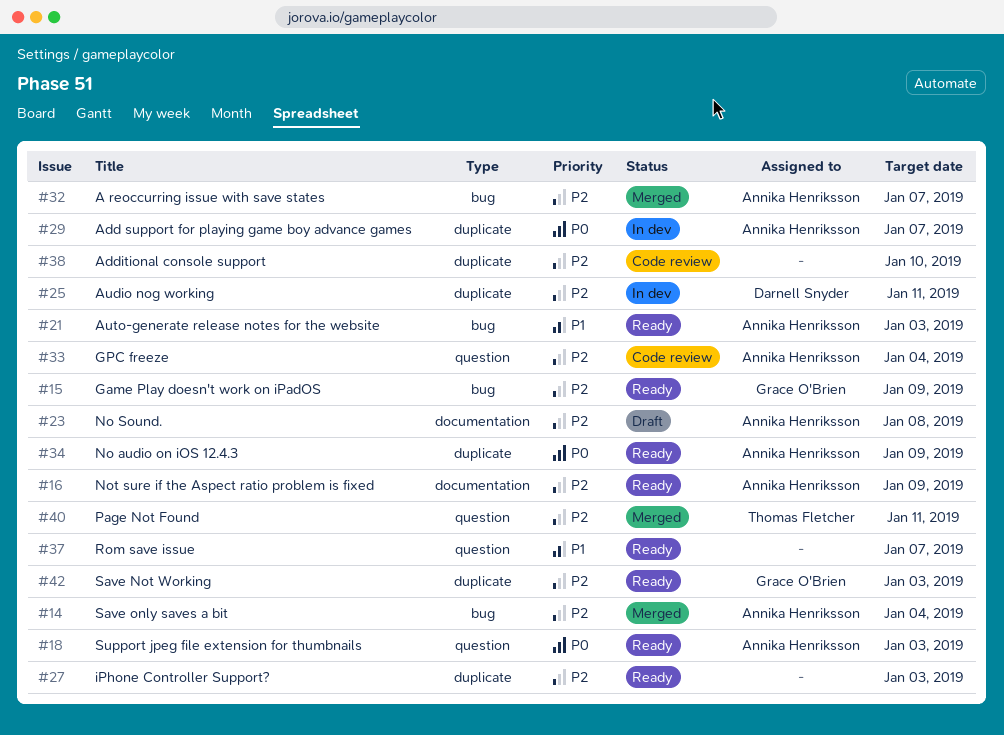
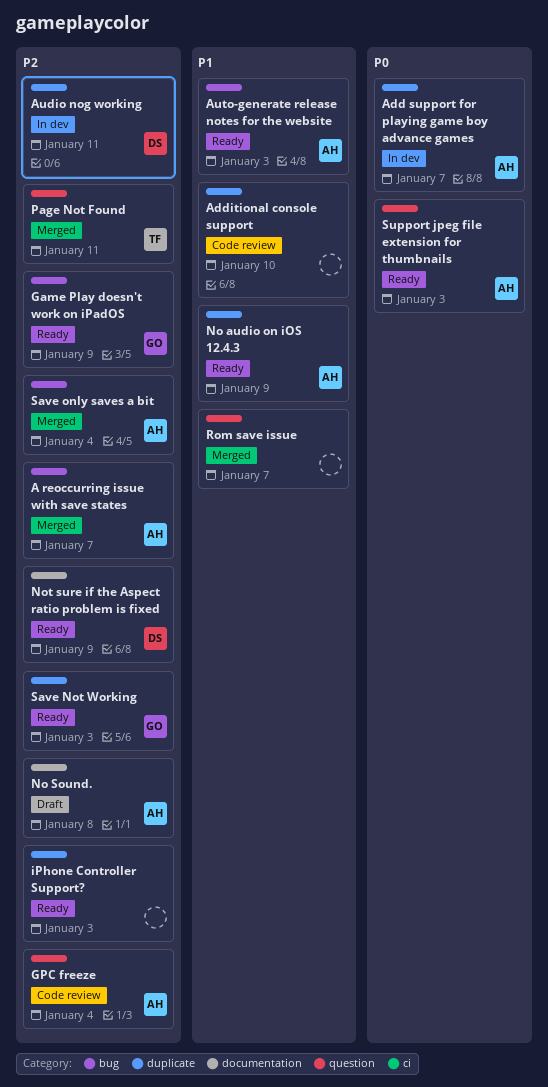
Additional console support, priority: P2 -> P1
No audio on iOS 12.4.3, priority: P0 -> P1
Not sure if the Aspect ratio problem is fixed, owner: Annika Henriksson -> Darnell Snyder
Rom save issue, status: Ready -> Merged

